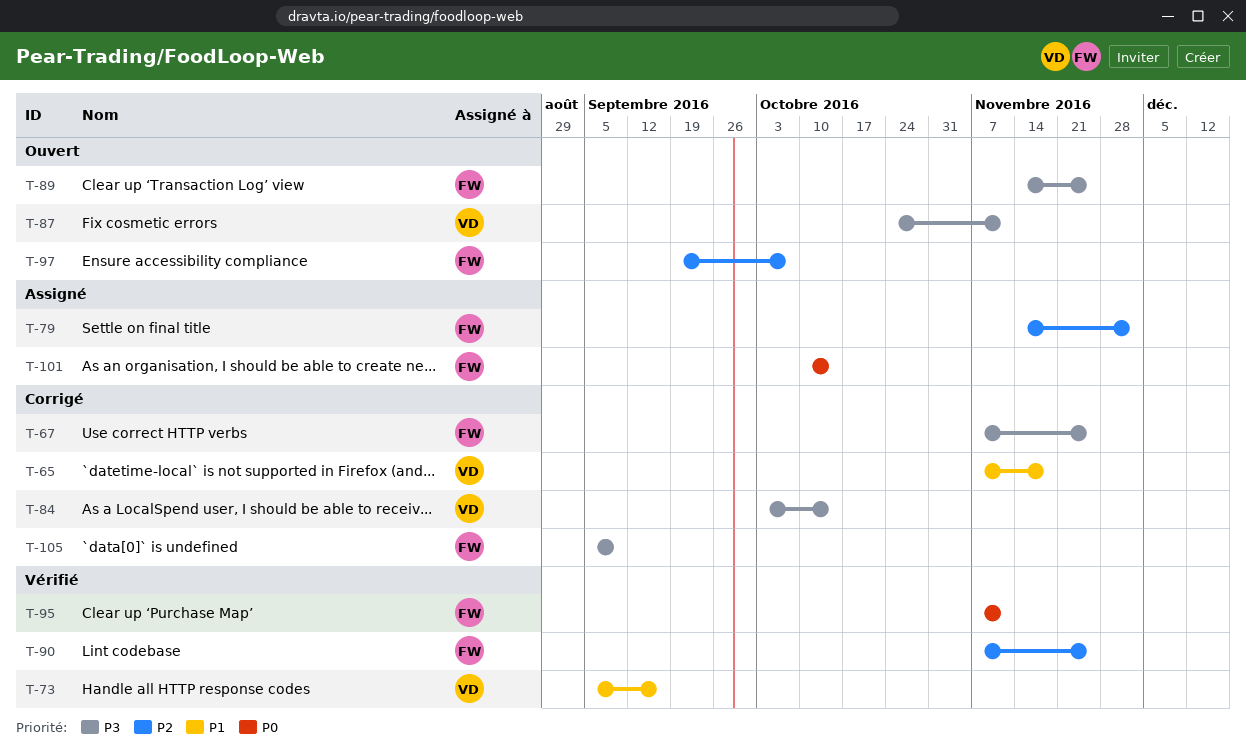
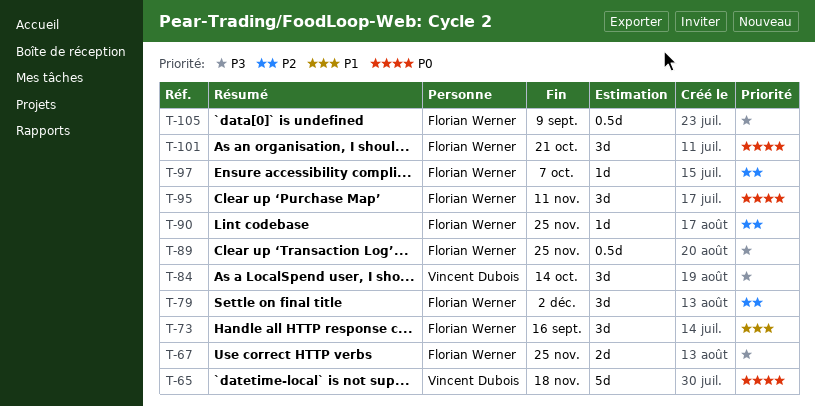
T-65, priority: P1 -> P0
T-73, owner: Vincent Dubois -> Florian Werner
T-87: present -> none
T-101, due: Oct 14 -> Oct 21

